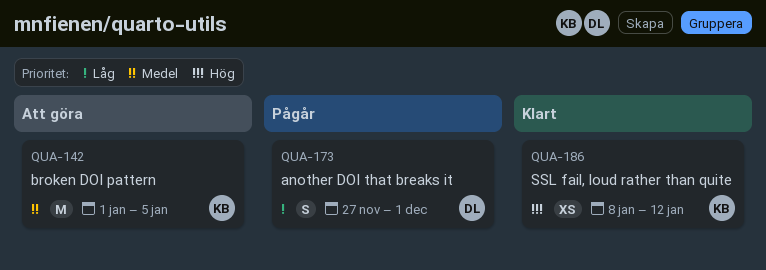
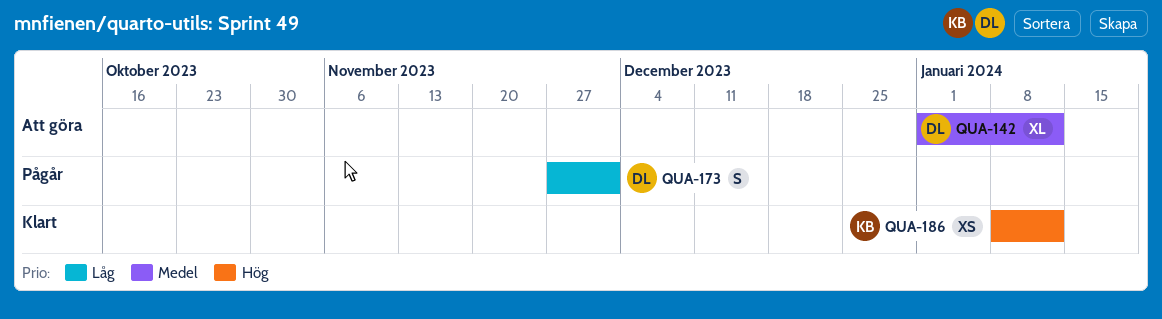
QUA-142, owner: KB -> DL
QUA-142, estimate: M -> XL
QUA-142, due: Jan 5 -> Jan 12

